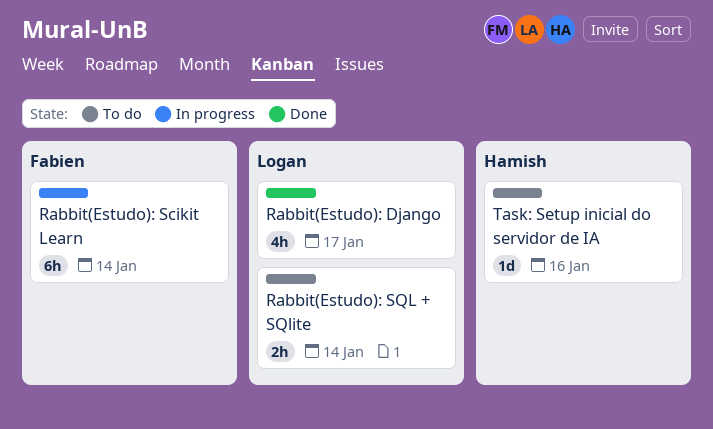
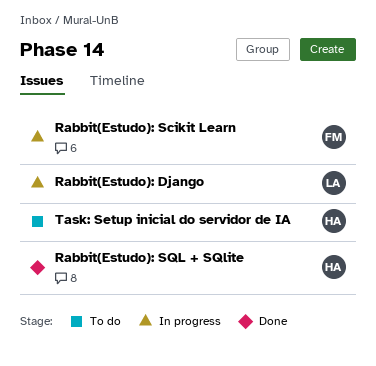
Rabbit(Estudo): Django, status: Done -> In progress
Rabbit(Estudo): SQL + SQlite, status: To do -> Done
Rabbit(Estudo): SQL + SQlite, owner: Logan -> Hamish

